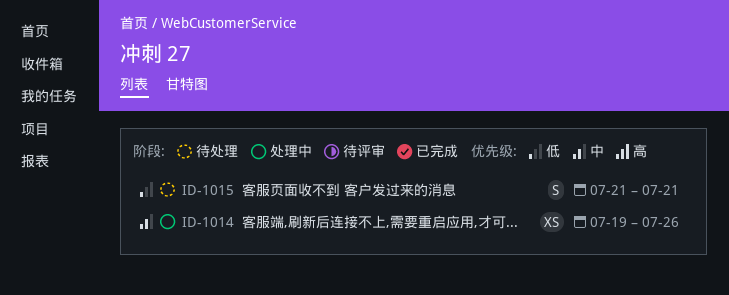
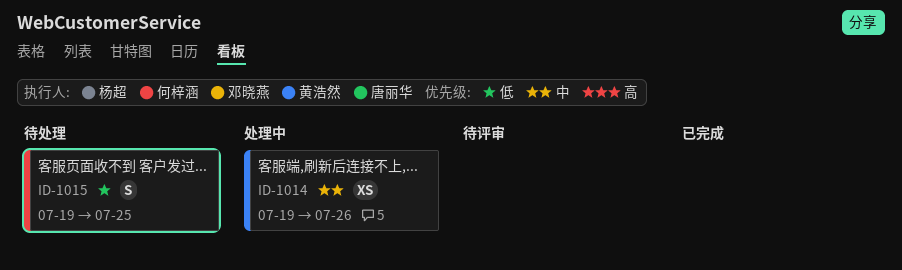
ID-1015, start: Jul 21 -> Jul 19
ID-1015, due: Jul 21 -> Jul 25

